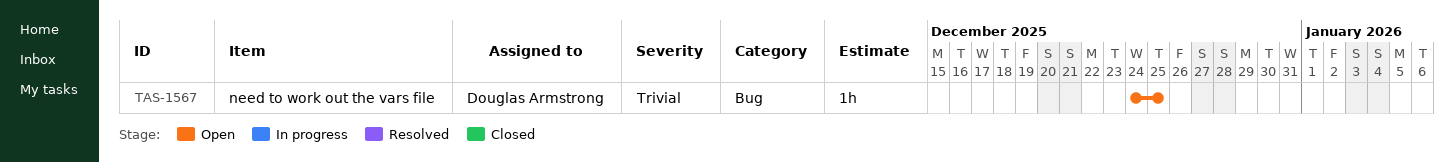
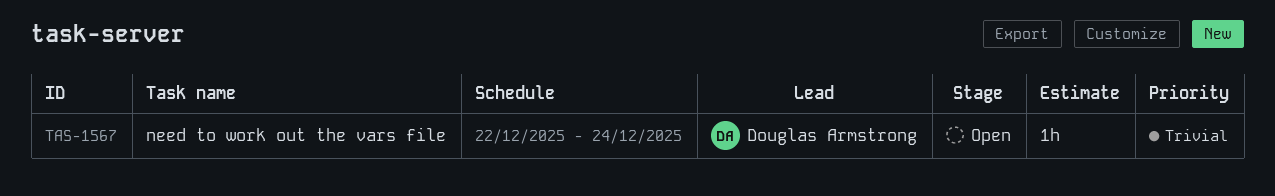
TAS-1567, start: Dec 24 -> Dec 22
TAS-1567, due: Dec 25 -> Dec 24

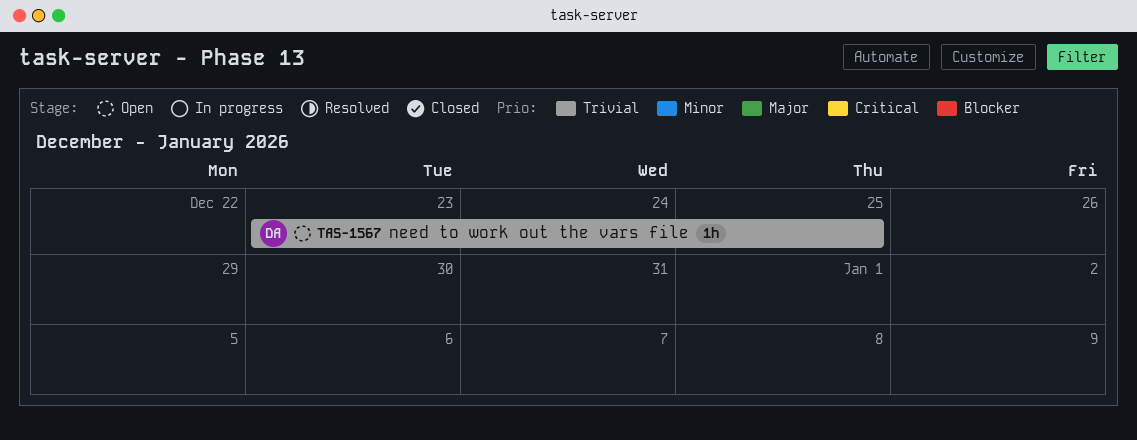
TAS-1567, start: Dec 22 -> Dec 23
TAS-1567, due: Dec 24 -> Dec 25

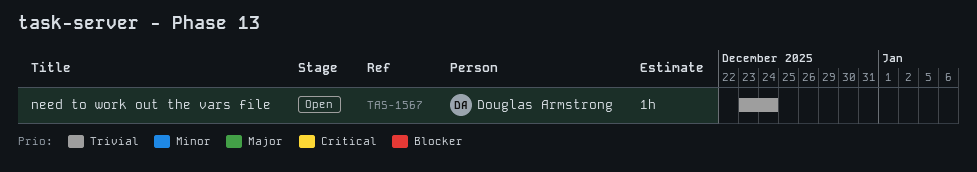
TAS-1567, due: Dec 25 -> Dec 24

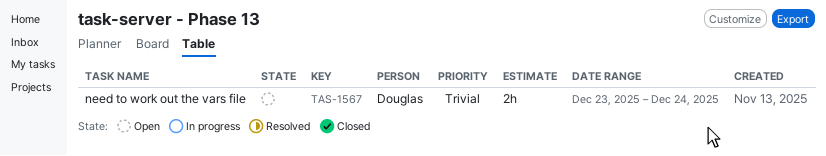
TAS-1567, estimate: 1h -> 2h

